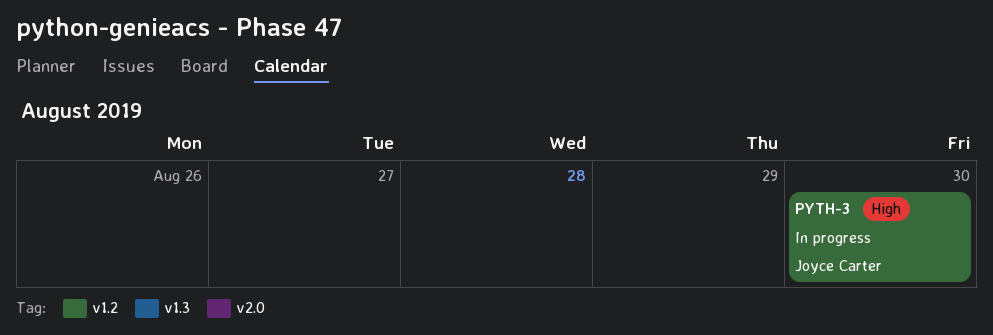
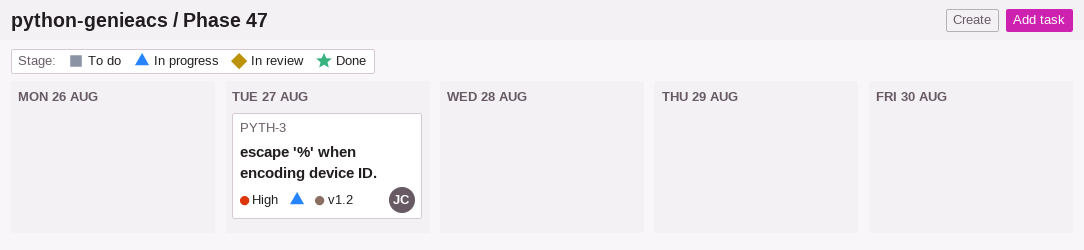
PYTH-3, due: Aug 30 -> Aug 27

